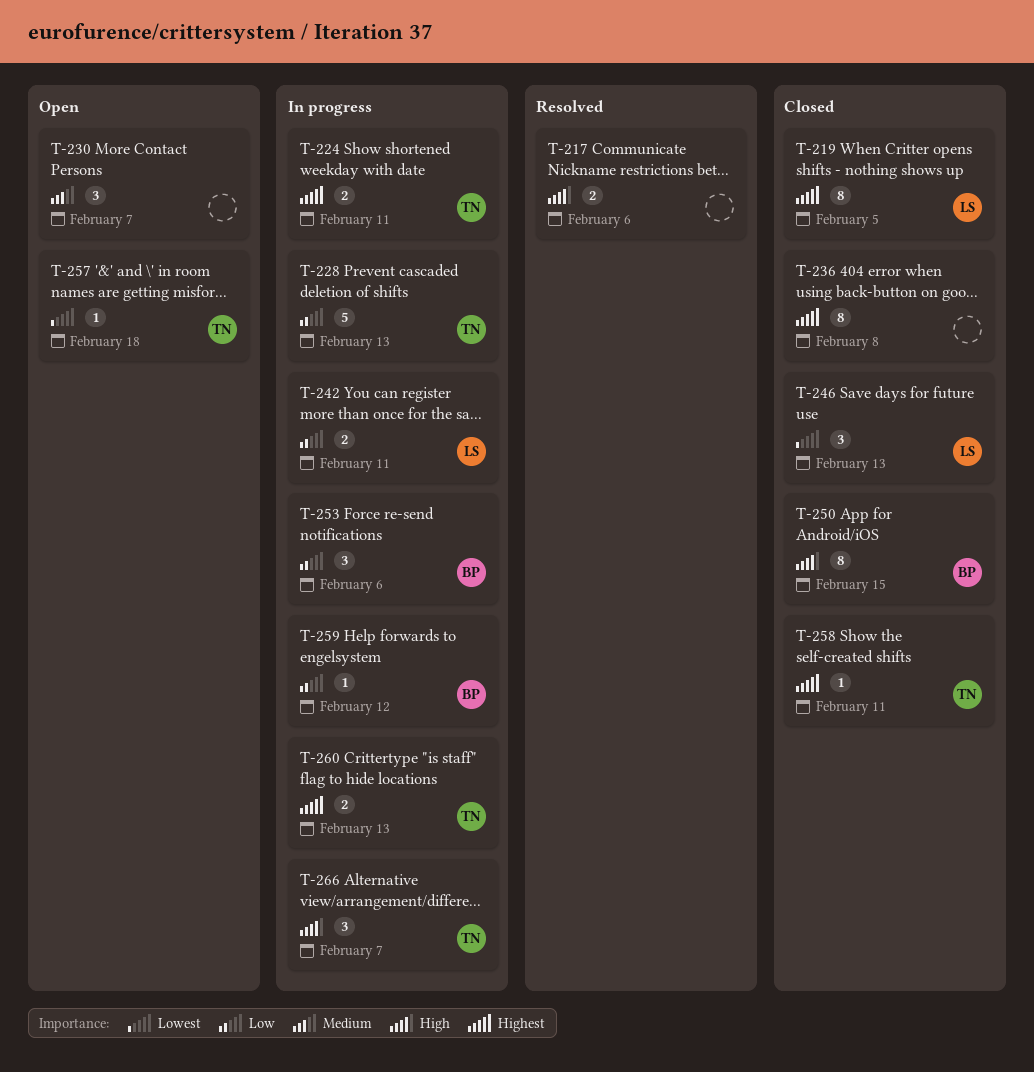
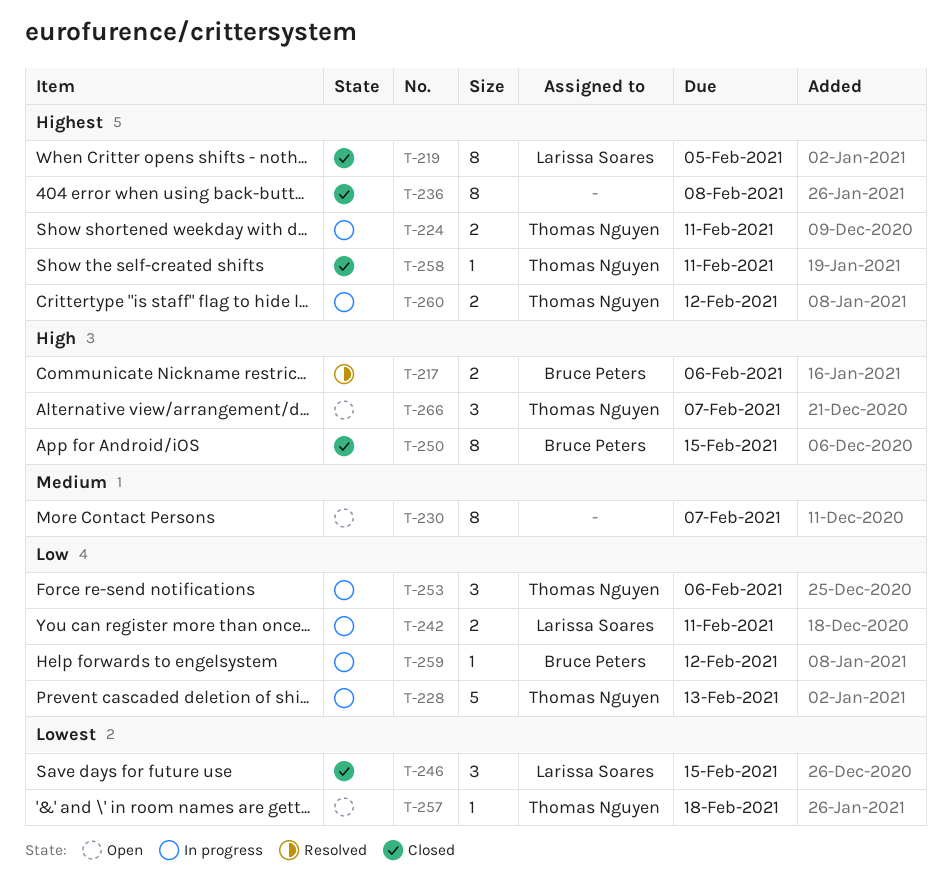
T-217, owner: none -> Bruce Peters
T-230, estimate: 3 -> 8
T-246, due: Feb 13 -> Feb 15
T-253, owner: Bruce Peters -> Thomas Nguyen
T-260, due: Feb 13 -> Feb 12
T-266, status: In progress -> Open

